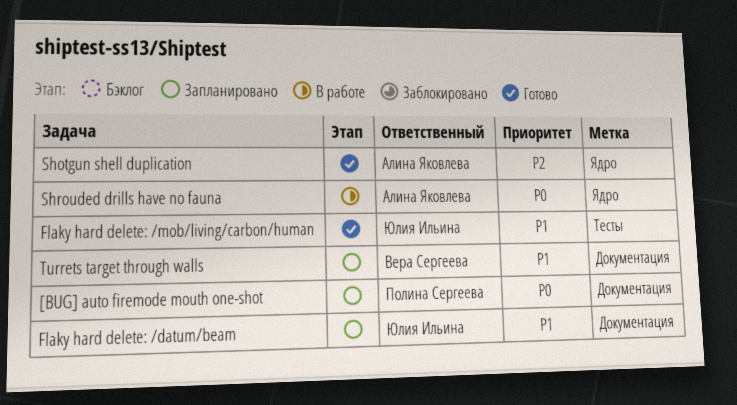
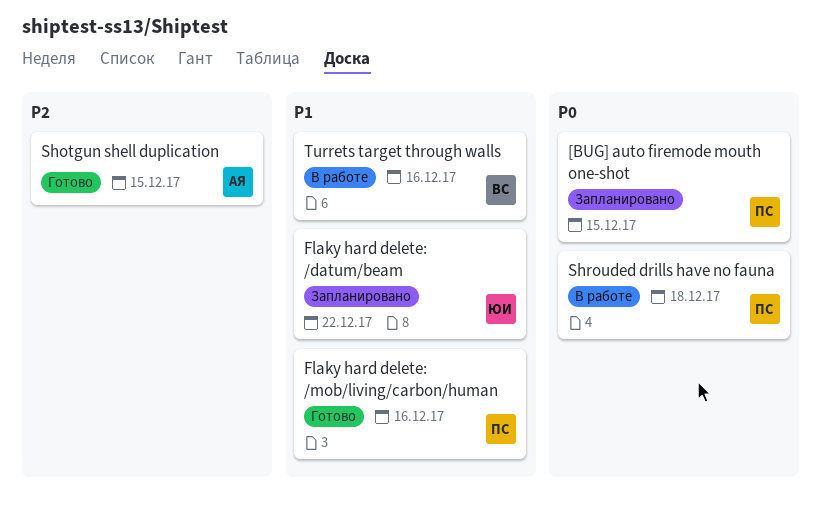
Flaky hard delete: /mob/living/carbon/human, owner: Юлия Ильина -> Полина Сергеева
Shrouded drills have no fauna, owner: Алина Яковлева -> Полина Сергеева
Turrets target through walls, status: Запланировано -> В работе

